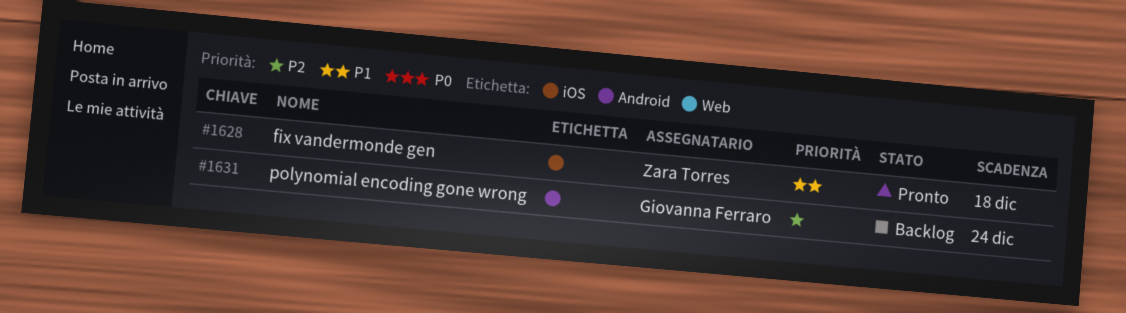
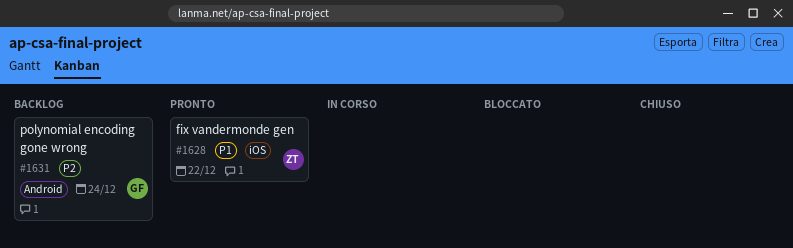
#1628, due: Dec 18 -> Dec 22

